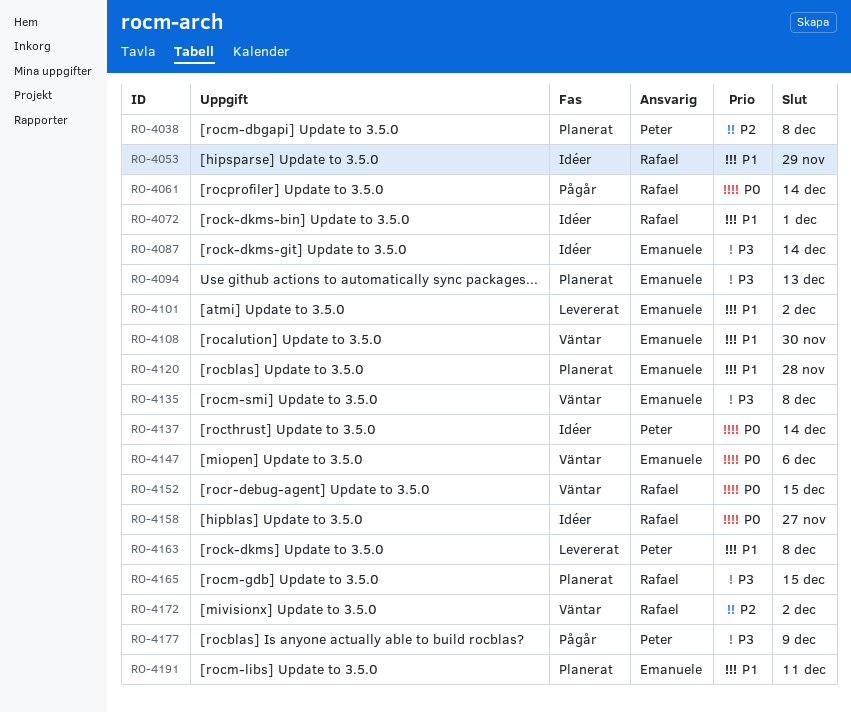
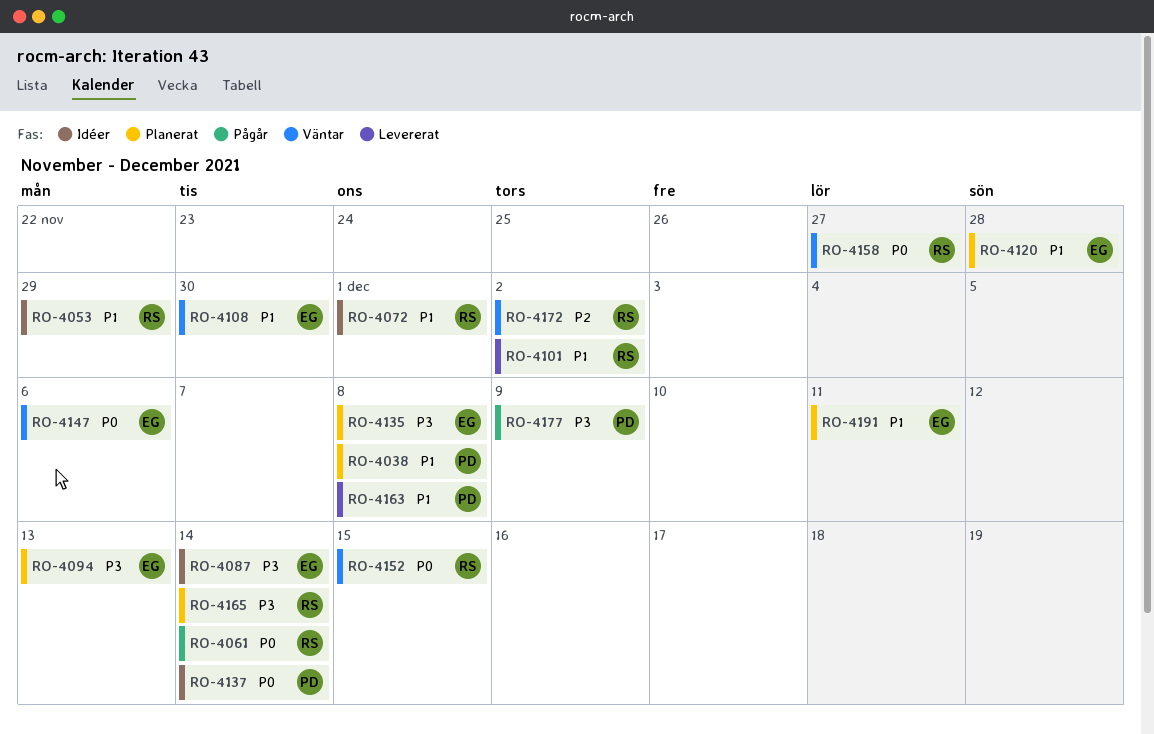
RO-4038, priority: P2 -> P1
RO-4101, owner: Emanuele -> Rafael
RO-4135, status: Väntar -> Planerat
RO-4158, status: Idéer -> Väntar
RO-4165, due: Dec 15 -> Dec 14

